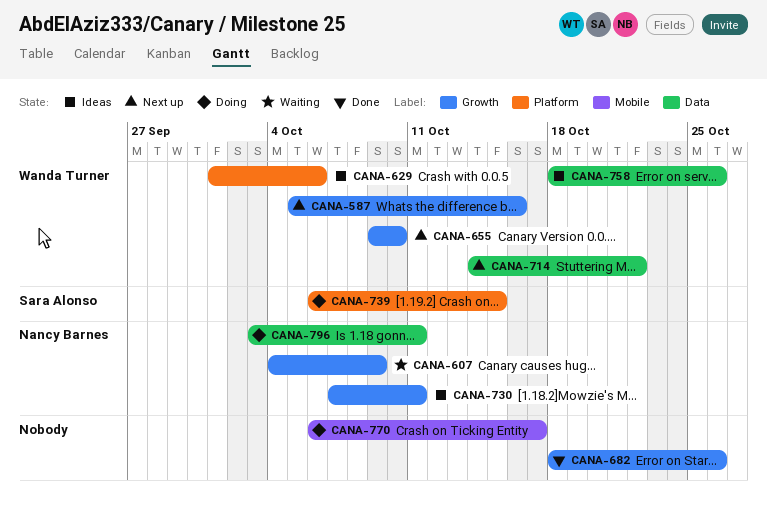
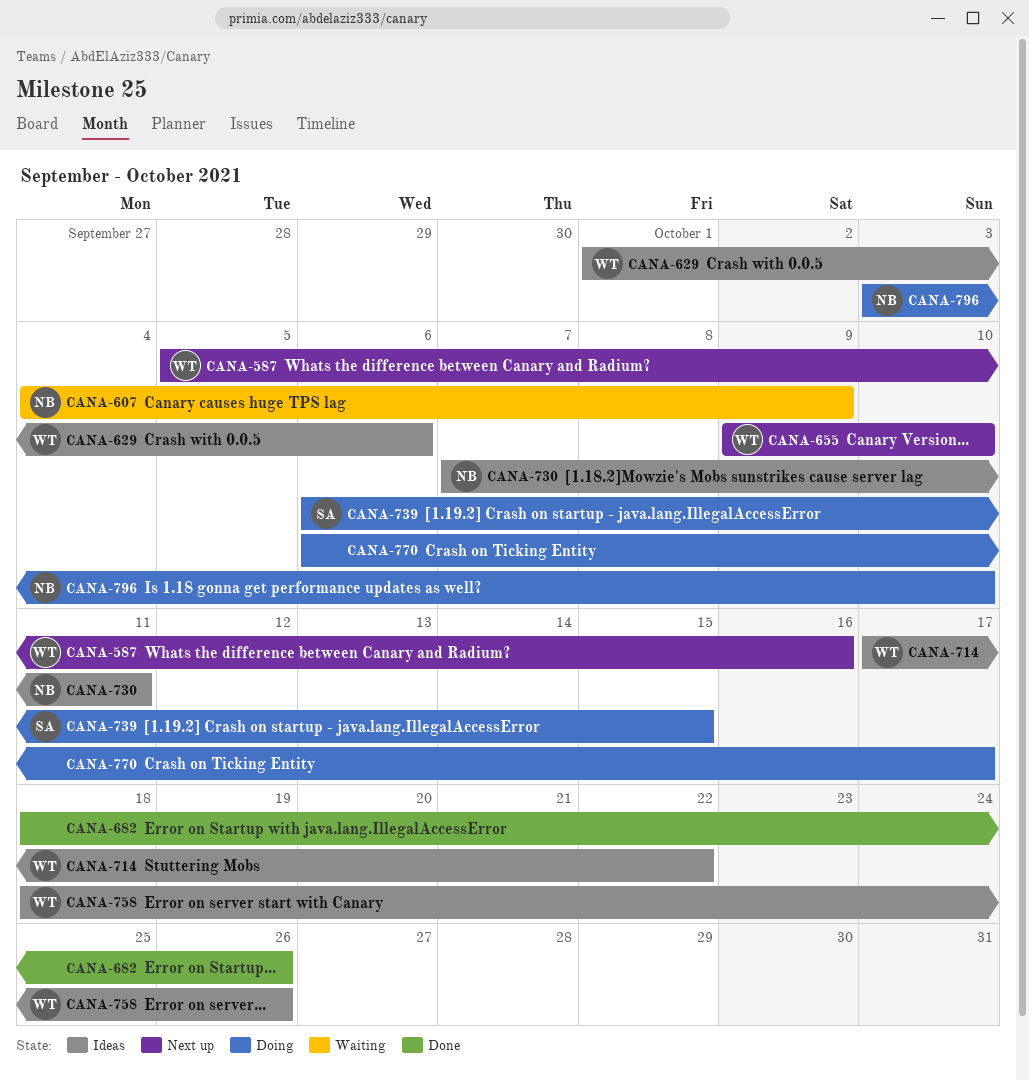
CANA-714, status: Next up -> Ideas
CANA-714, start: Oct 14 -> Oct 17
CANA-796, due: Oct 11 -> Oct 10

